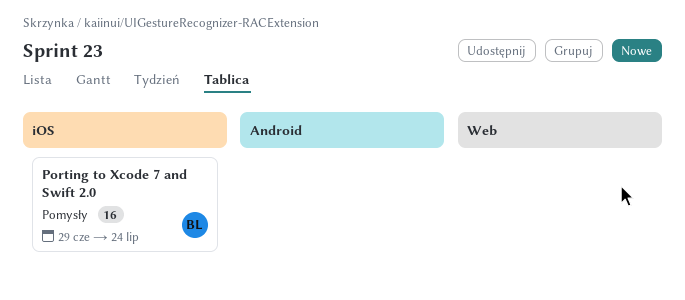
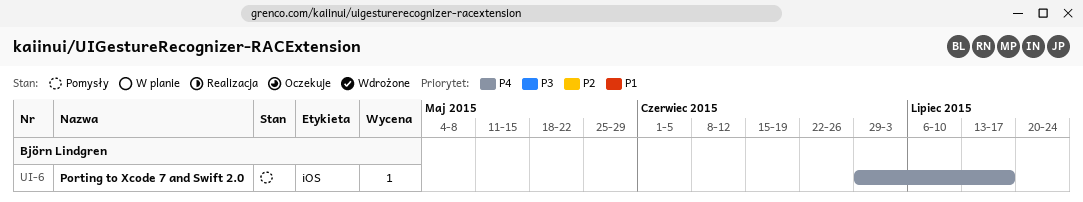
Porting to Xcode 7 and Swift 2.0, estimate: 16 -> 1
Porting to Xcode 7 and Swift 2.0, due: Jul 24 -> Jul 17

